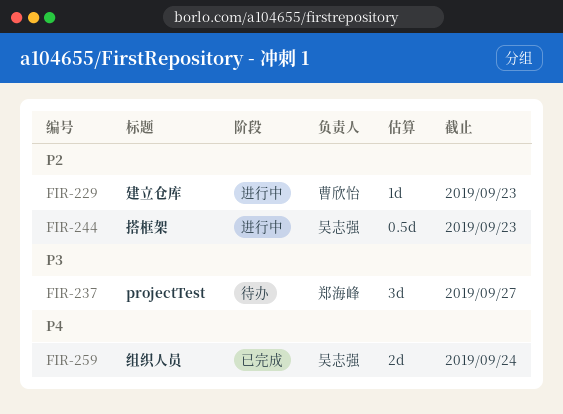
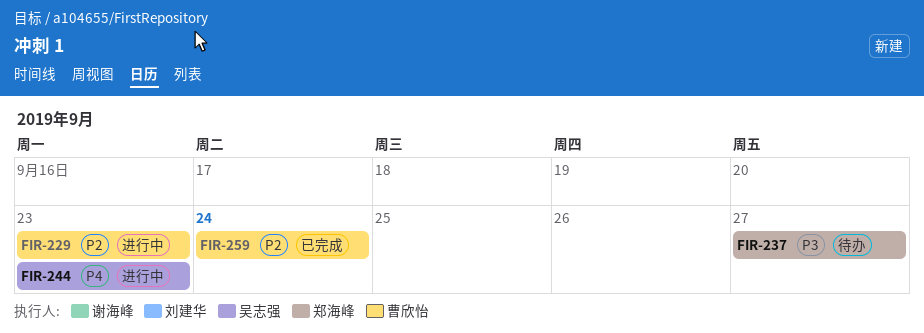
FIR-244, priority: P2 -> P4
FIR-259, owner: 吴志强 -> 曹欣怡
FIR-259, priority: P4 -> P2

